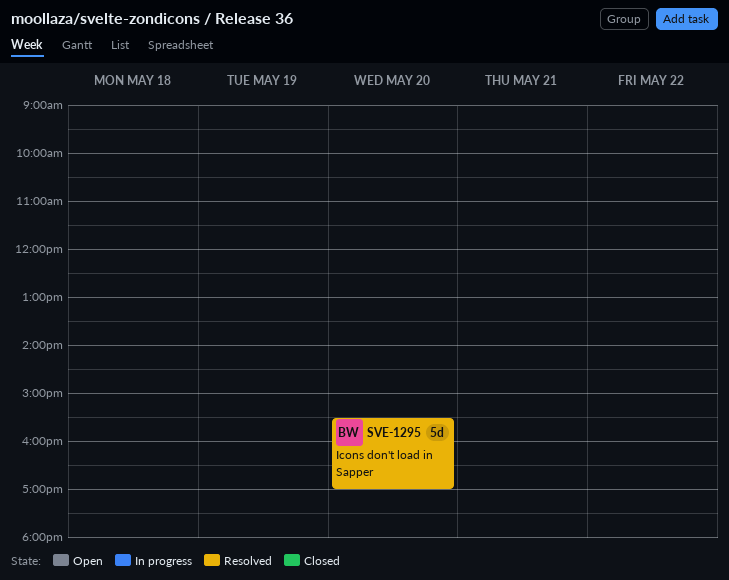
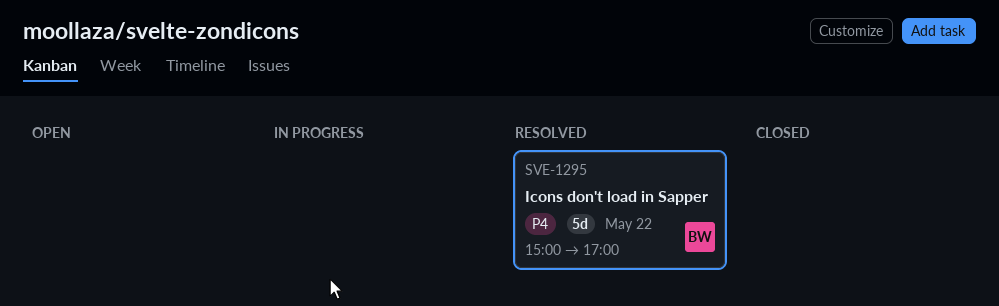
SVE-1295, day: May 20 -> May 22
SVE-1295, begins: 15:30 -> 15:00

